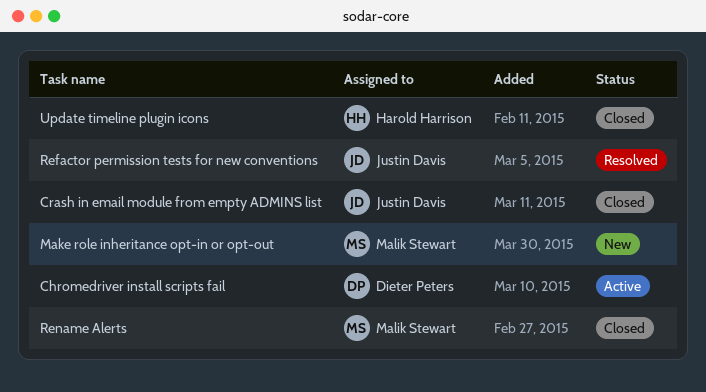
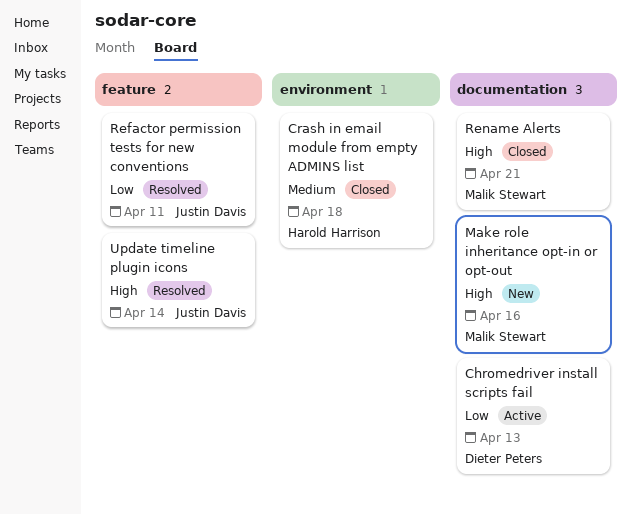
Crash in email module from empty ADMINS list, owner: Justin Davis -> Harold Harrison
Update timeline plugin icons, status: Closed -> Resolved
Update timeline plugin icons, owner: Harold Harrison -> Justin Davis

